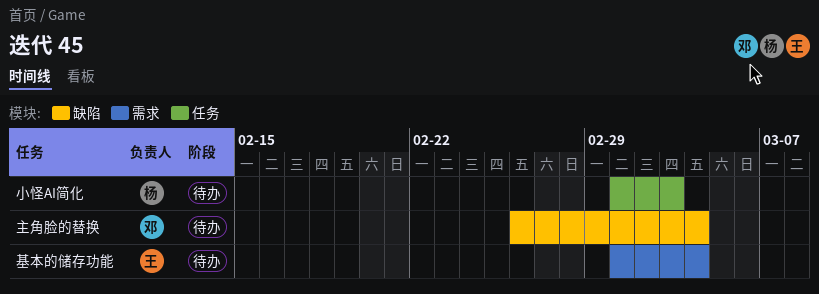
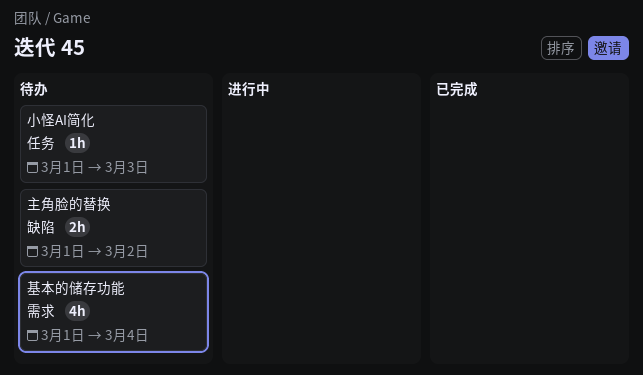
主角脸的替换, start: Feb 26 -> Mar 1
主角脸的替换, due: Mar 4 -> Mar 2

